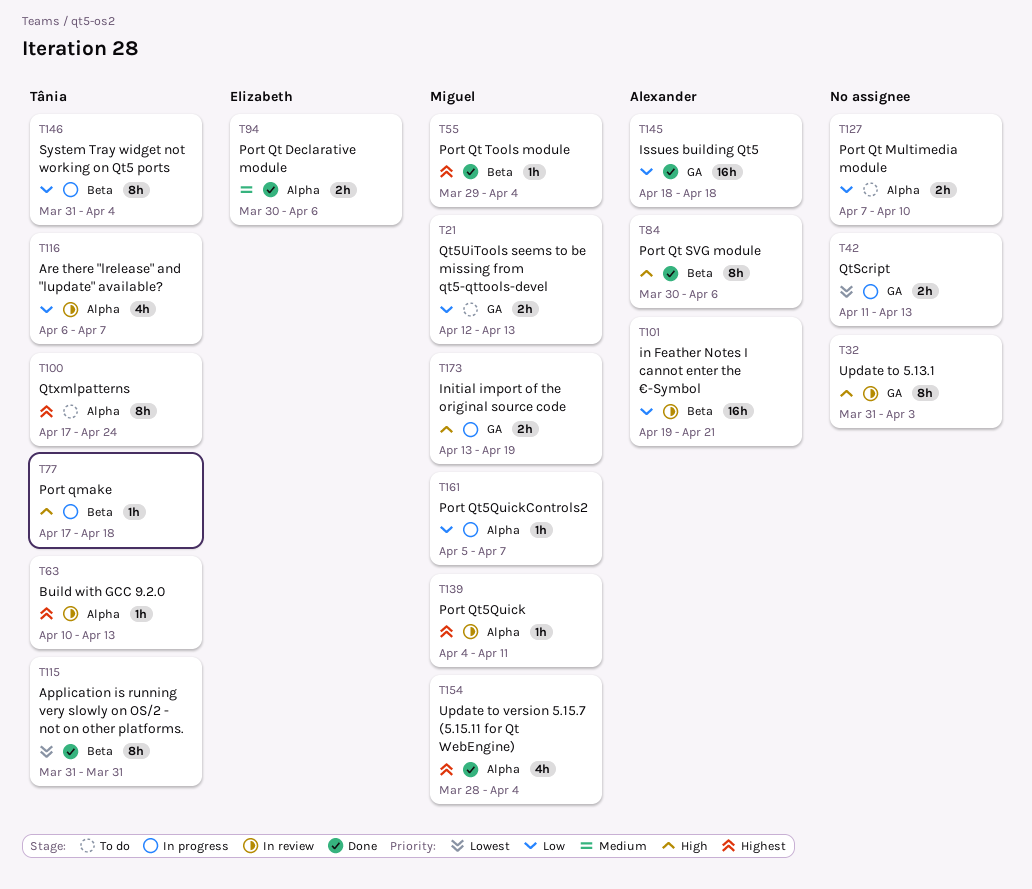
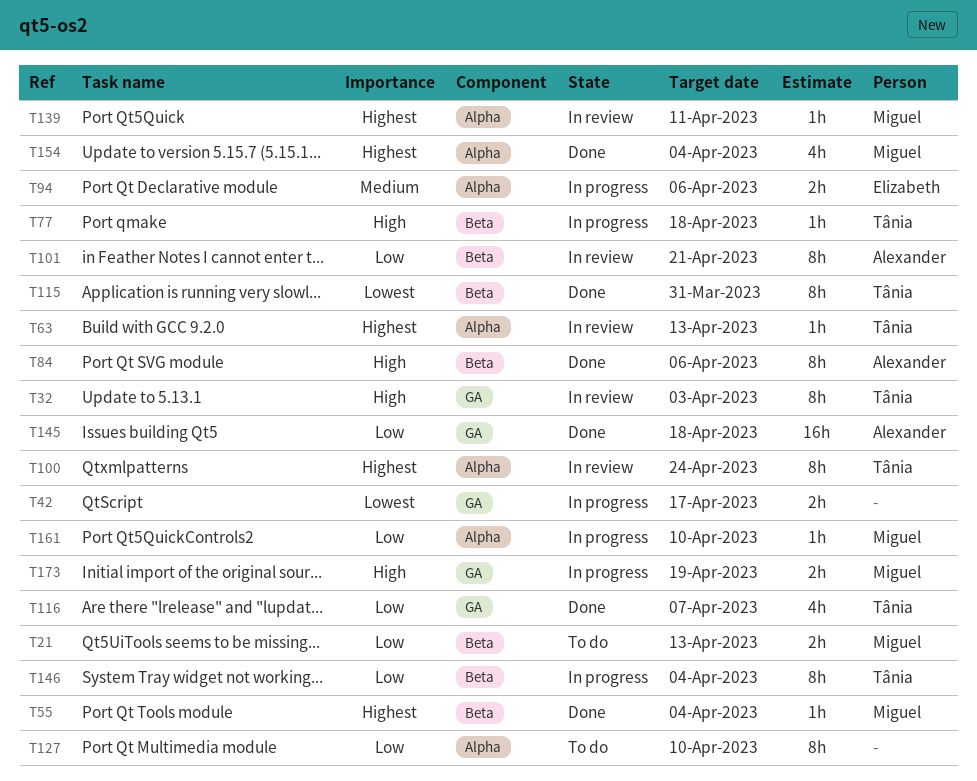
T21, label: GA -> Beta
T32, owner: none -> Tânia
T42, due: Apr 13 -> Apr 17
T94, status: Done -> In progress
T100, status: To do -> In review
T101, estimate: 16h -> 8h
T116, status: In review -> Done
T116, label: Alpha -> GA
T127, estimate: 2h -> 8h
T161, due: Apr 7 -> Apr 10

